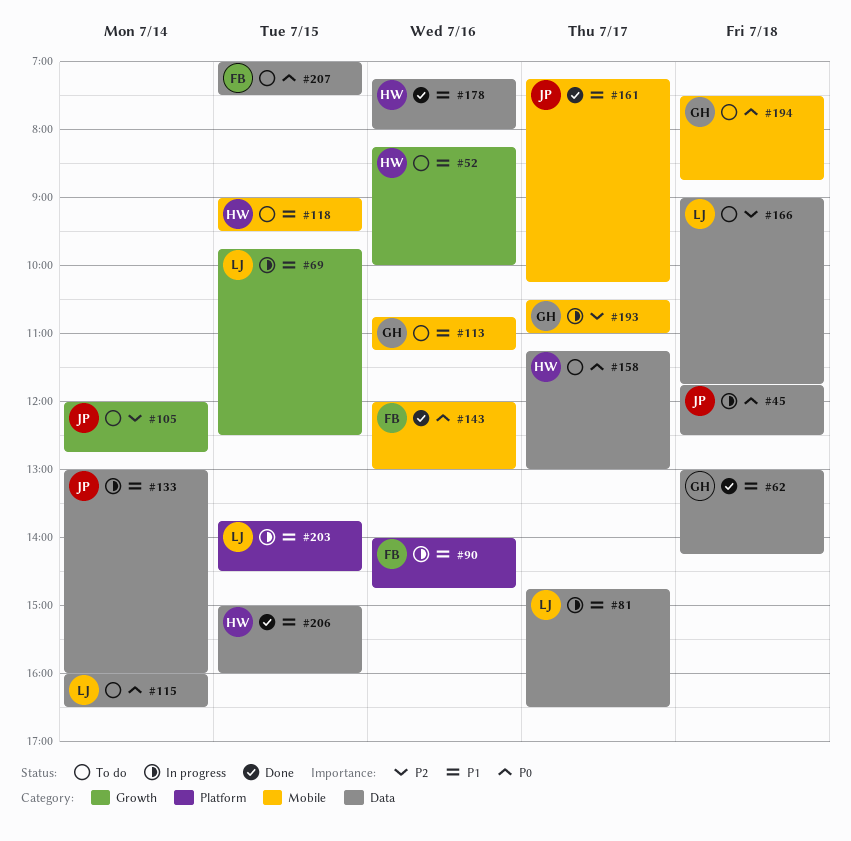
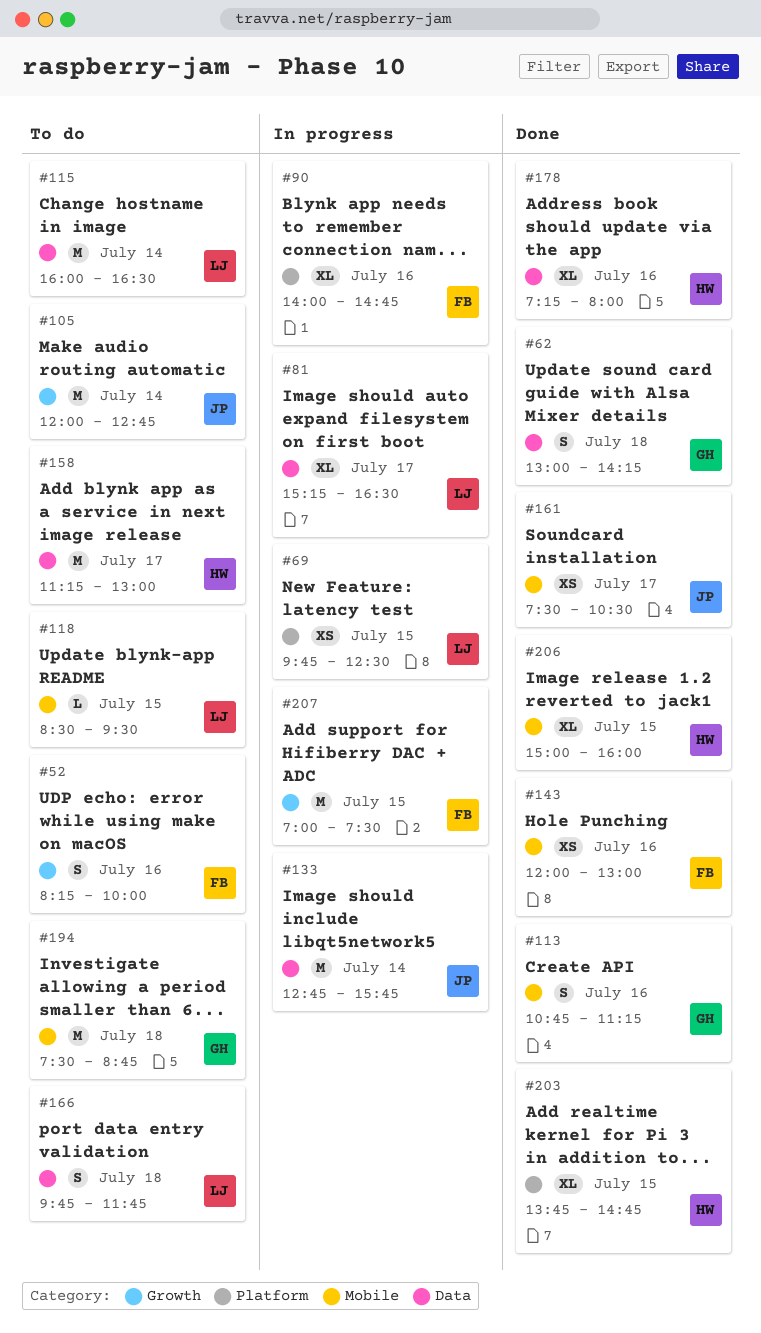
#45: present -> none
#52, owner: HW -> FB
#69, label: Growth -> Platform
#81, begins: 14:45 -> 15:15
#113, status: To do -> Done
#118, owner: HW -> LJ
#118, begins: 09:00 -> 08:30
#133, begins: 13:00 -> 12:45
#133, ends: 16:00 -> 15:45
#161, begins: 07:15 -> 07:30
#161, ends: 10:15 -> 10:30
#166, begins: 09:00 -> 09:45
#193: present -> none
#203, status: In progress -> Done
#203, owner: LJ -> HW
#203, ends: 14:30 -> 14:45
#206, label: Data -> Mobile
#207, status: To do -> In progress
#207, label: Data -> Growth

